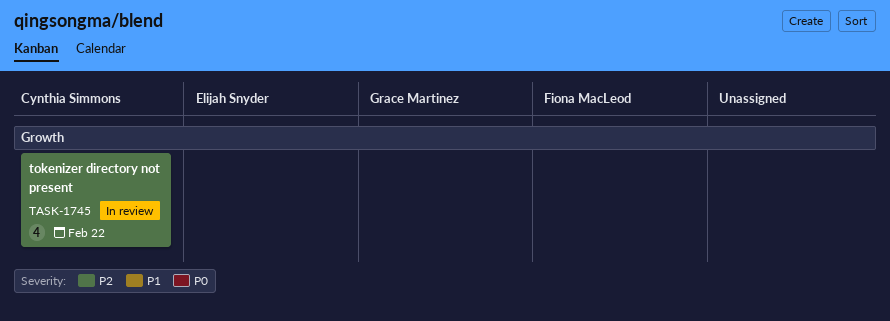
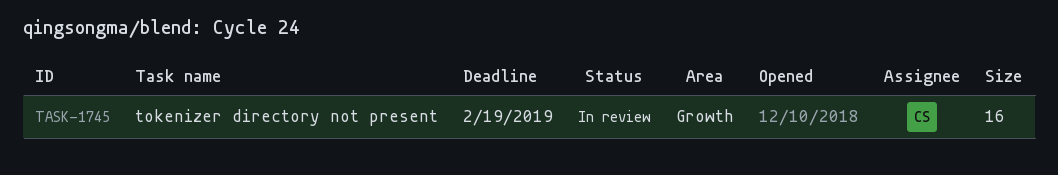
TASK-1745, estimate: 4 -> 16
TASK-1745, due: Feb 22 -> Feb 19

